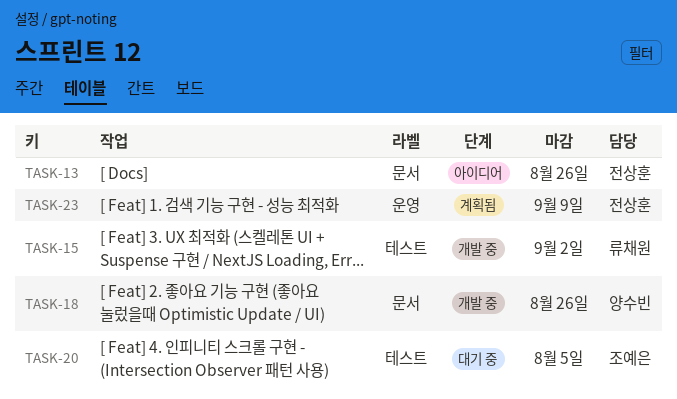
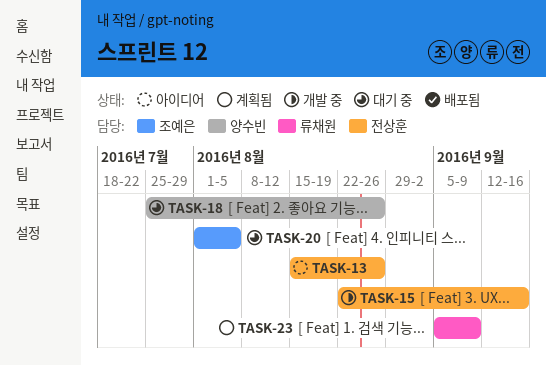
TASK-15, owner: 류채원 -> 전상훈
TASK-15, due: Sep 2 -> Sep 16
TASK-18, status: 개발 중 -> 대기 중
TASK-23, owner: 전상훈 -> 류채원

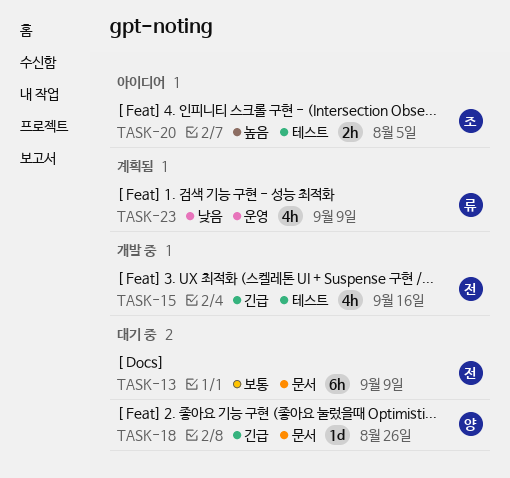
TASK-13, status: 아이디어 -> 대기 중
TASK-13, due: Aug 26 -> Sep 9
TASK-20, status: 대기 중 -> 아이디어

